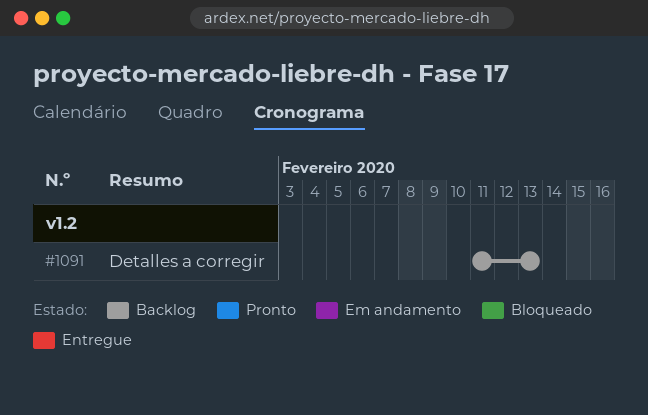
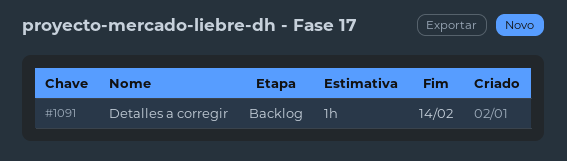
#1091, due: Feb 13 -> Feb 14

